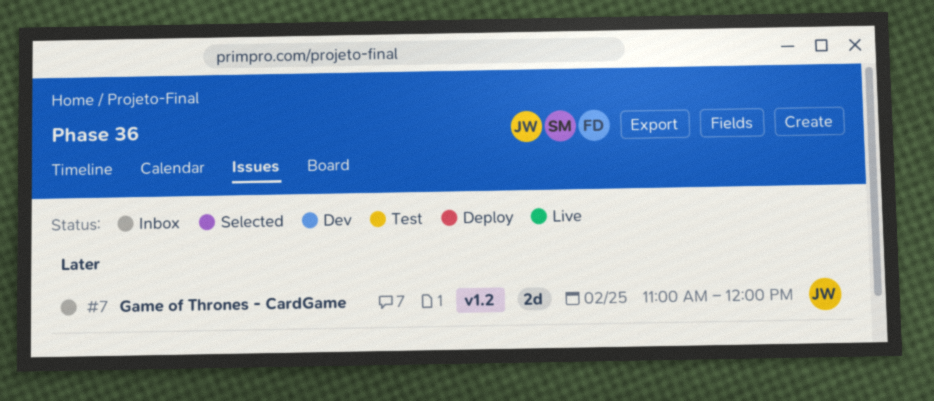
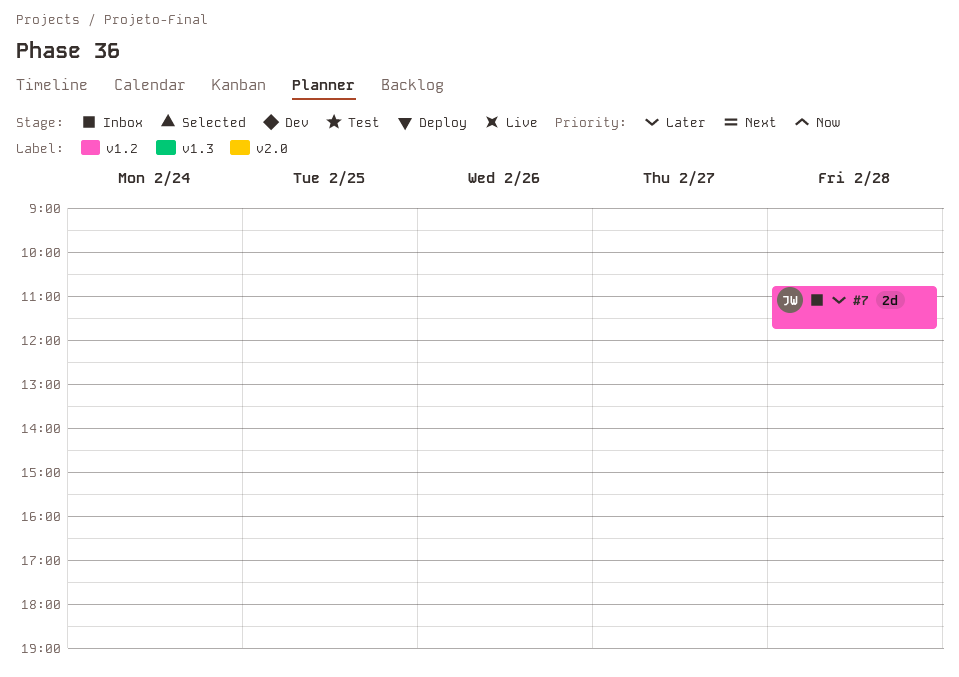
#7, day: Feb 25 -> Feb 28
#7, begins: 11:00 -> 10:45
#7, ends: 12:00 -> 11:45

